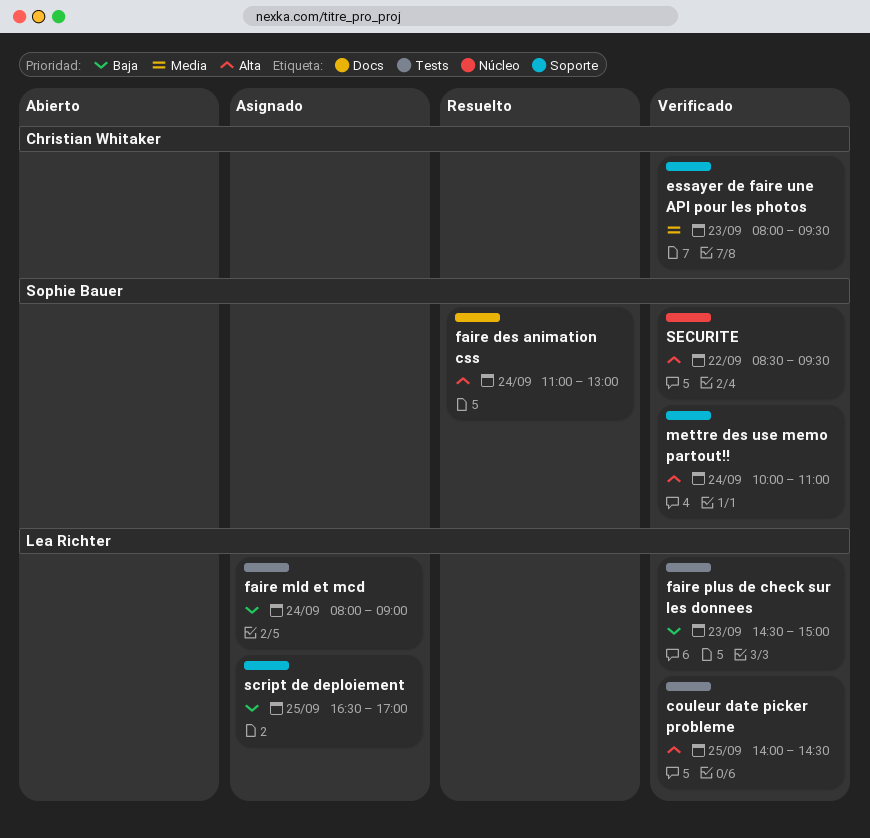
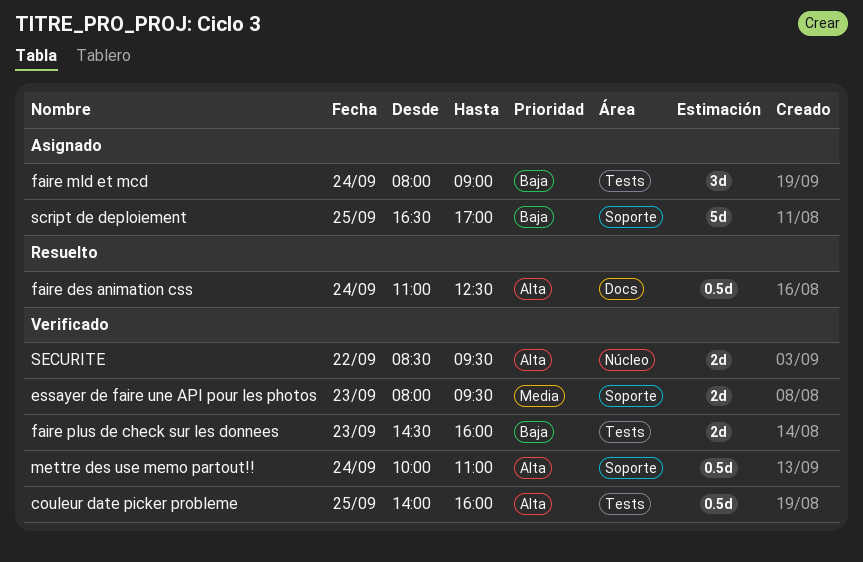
couleur date picker probleme, ends: 14:30 -> 16:00
faire des animation css, ends: 13:00 -> 12:30
faire plus de check sur les donnees, ends: 15:00 -> 16:00

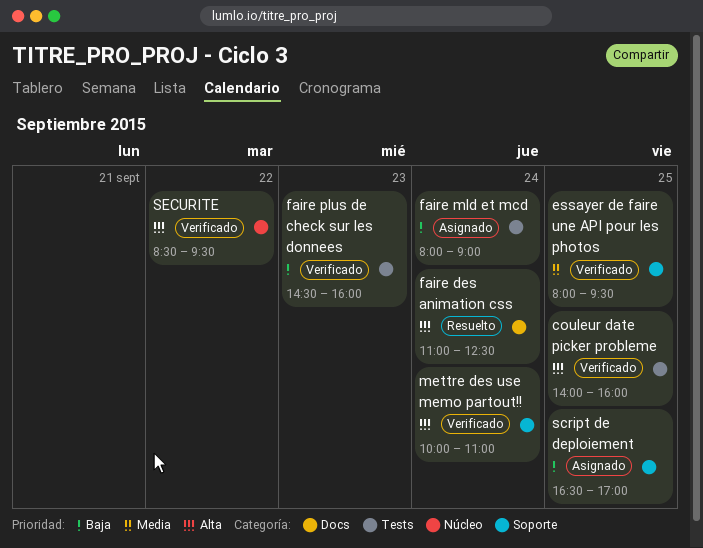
essayer de faire une API pour les photos, day: Sep 23 -> Sep 25

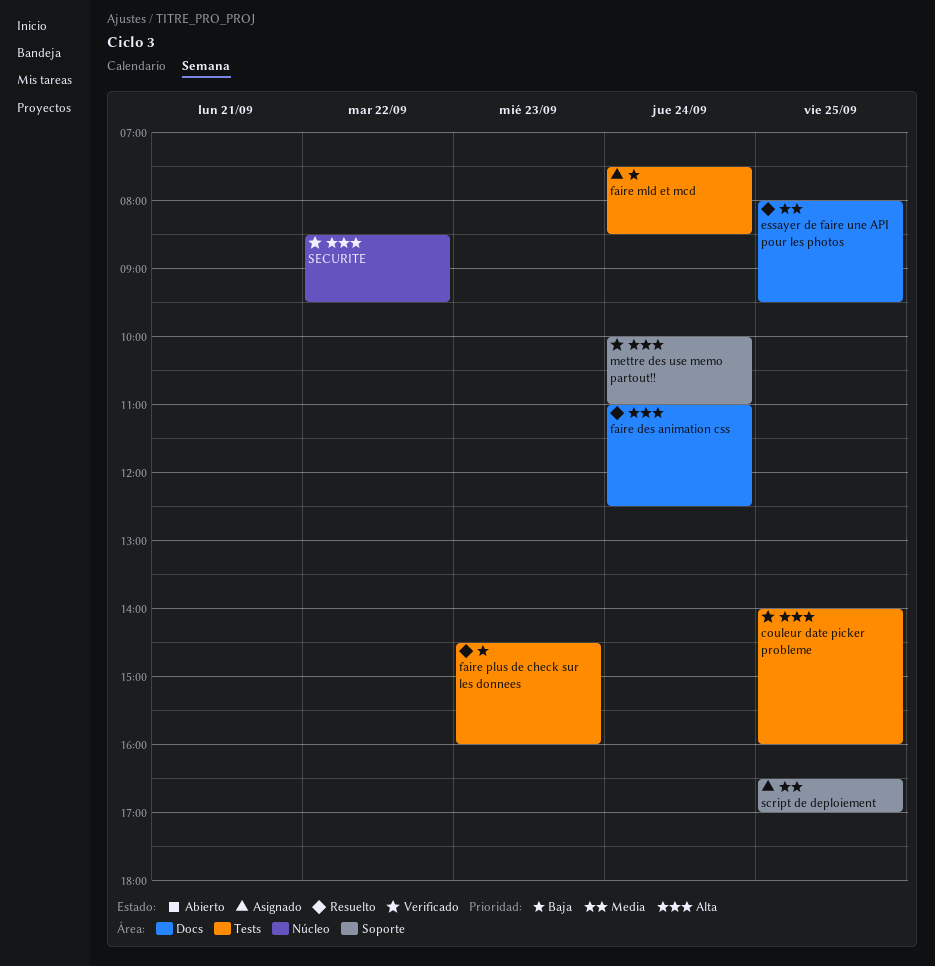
essayer de faire une API pour les photos, status: Verificado -> Resuelto
essayer de faire une API pour les photos, label: Soporte -> Docs
faire mld et mcd, begins: 08:00 -> 07:30
faire mld et mcd, ends: 09:00 -> 08:30
faire plus de check sur les donnees, status: Verificado -> Resuelto
script de deploiement, priority: Baja -> Media

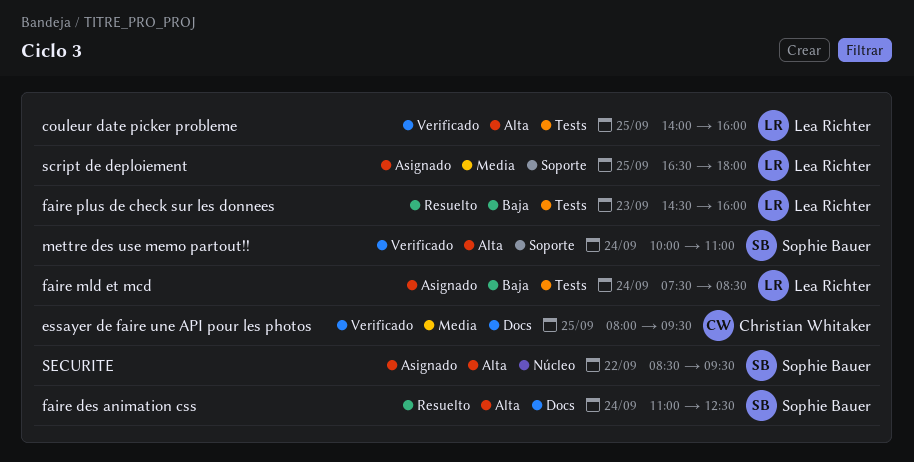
essayer de faire une API pour les photos, status: Resuelto -> Verificado
script de deploiement, ends: 17:00 -> 18:00
SECURITE, status: Verificado -> Asignado

